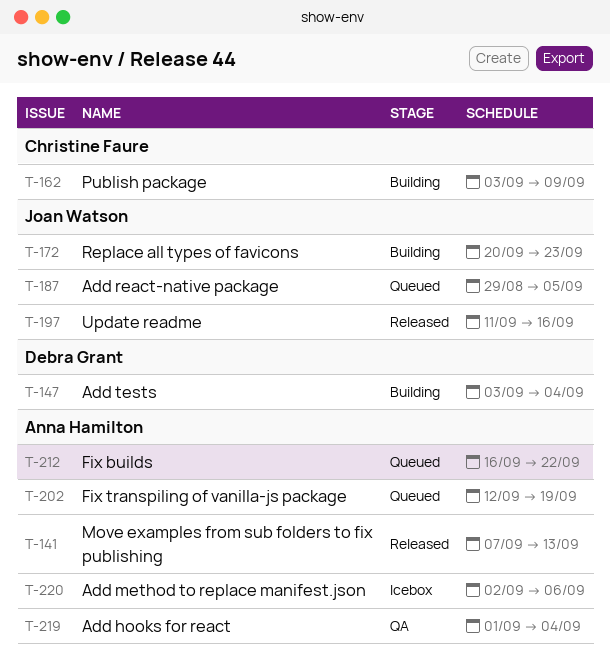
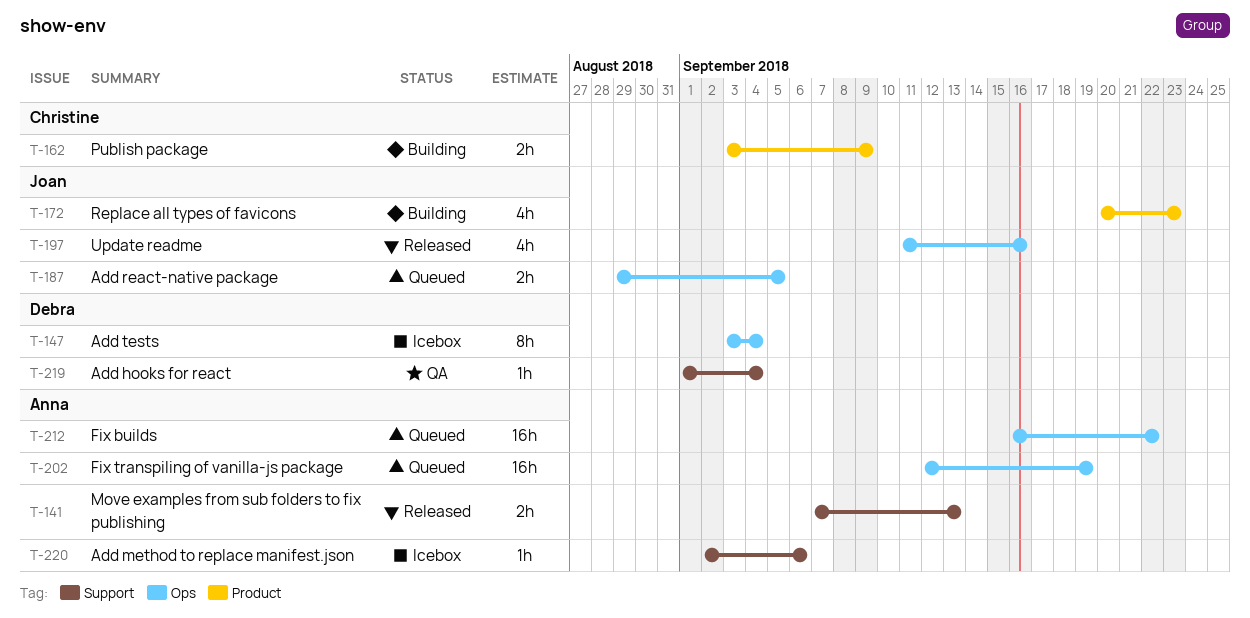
T-147, status: Building -> Icebox
T-219, owner: Anna Hamilton -> Debra Grant

